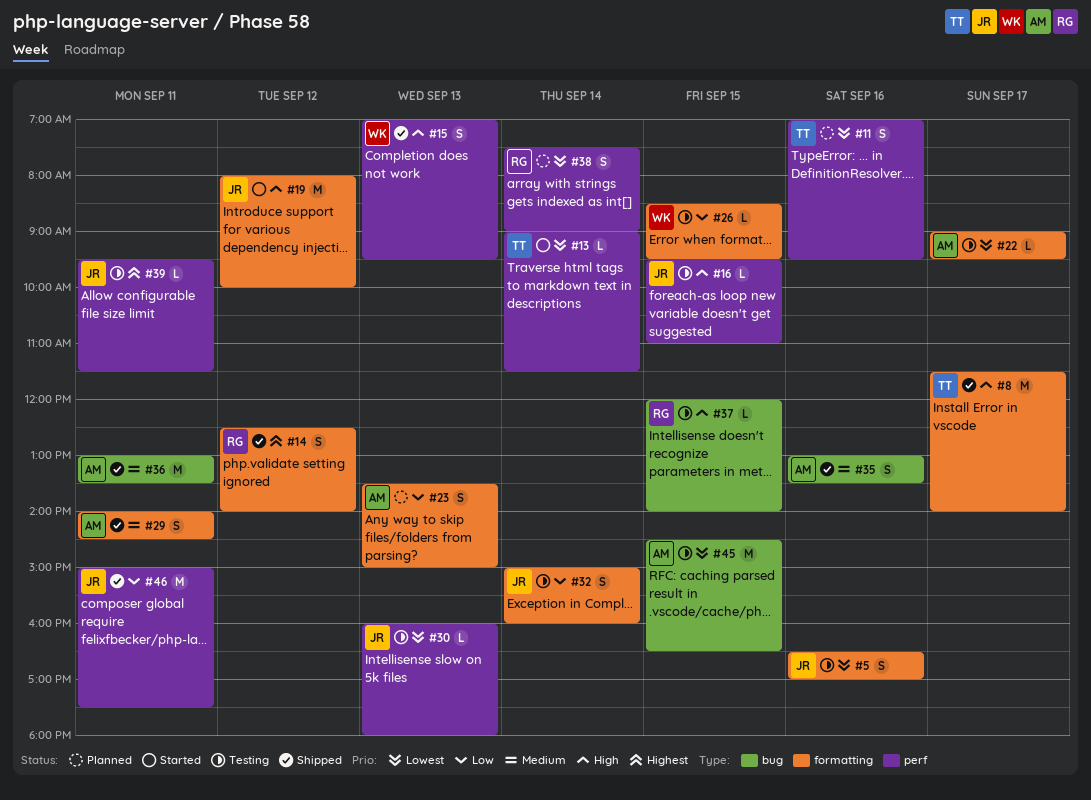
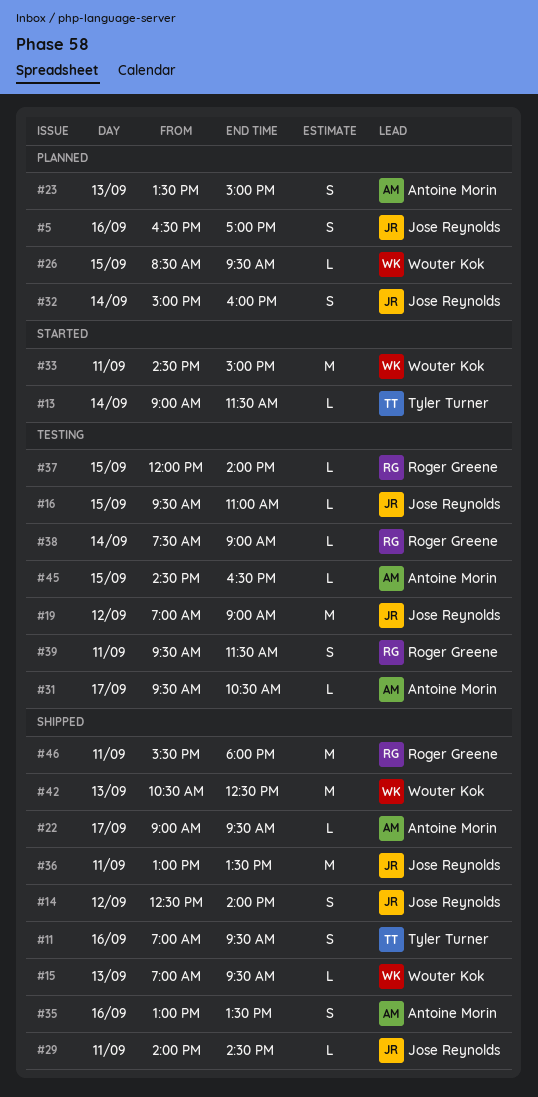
#5, status: Testing -> Planned
#8: present -> none
#11, status: Planned -> Shipped
#14, owner: Roger Greene -> Jose Reynolds
#15, estimate: S -> L
#19, status: Started -> Testing
#19, begins: 08:00 -> 07:00
#19, ends: 10:00 -> 09:00
#22, status: Testing -> Shipped
#26, status: Testing -> Planned
#29, owner: Antoine Morin -> Jose Reynolds
#29, estimate: S -> L
#30: present -> none
#31: none -> present
#32, status: Testing -> Planned
#33: none -> present
#36, owner: Antoine Morin -> Jose Reynolds
#38, status: Planned -> Testing
#38, estimate: S -> L
#39, owner: Jose Reynolds -> Roger Greene
#39, estimate: L -> S
#42: none -> present
#45, estimate: M -> L
#46, owner: Jose Reynolds -> Roger Greene
#46, begins: 15:00 -> 15:30
#46, ends: 17:30 -> 18:00

